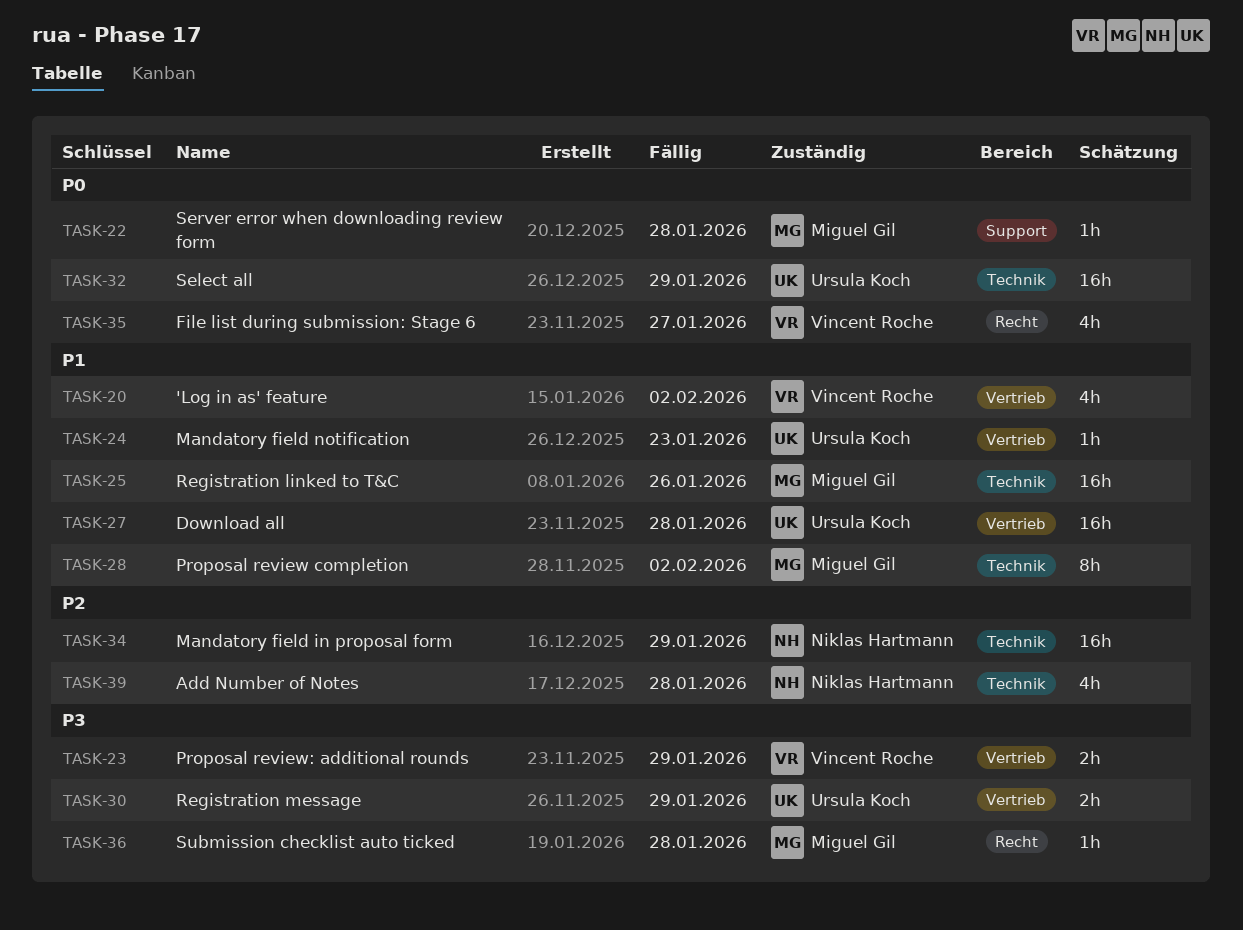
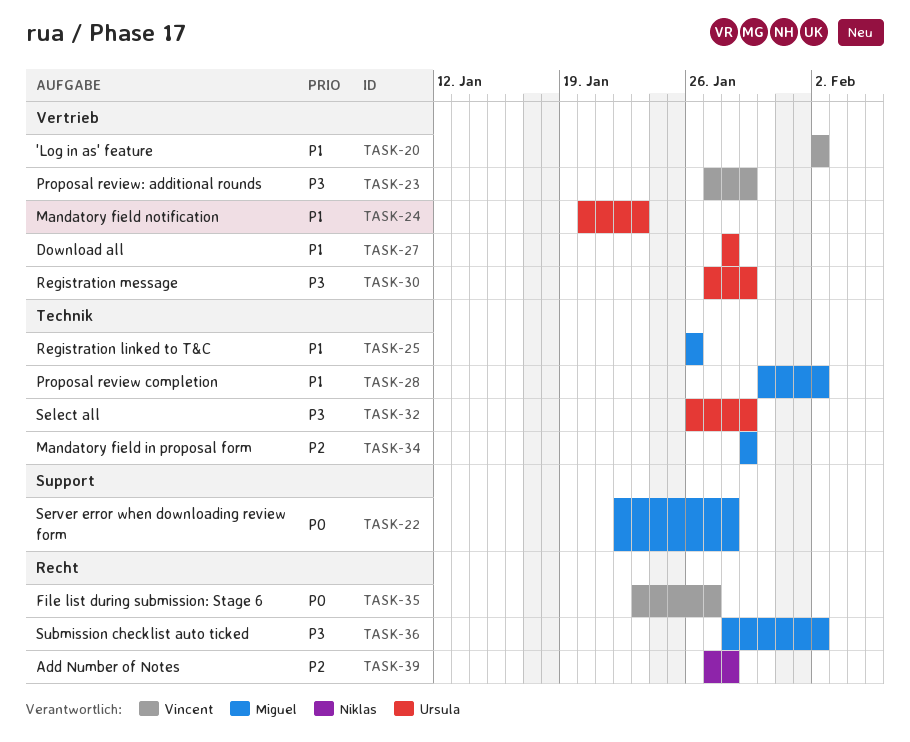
TASK-32, priority: P0 -> P3
TASK-34, owner: Niklas Hartmann -> Miguel Gil
TASK-36, due: Jan 28 -> Feb 2
TASK-39, label: Technik -> Recht

